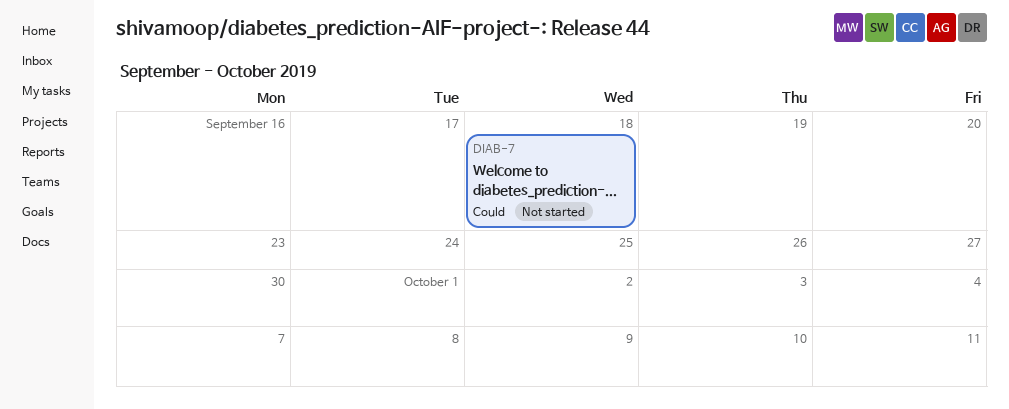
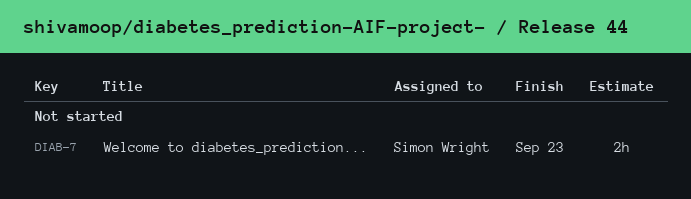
DIAB-7, due: Sep 18 -> Sep 23

